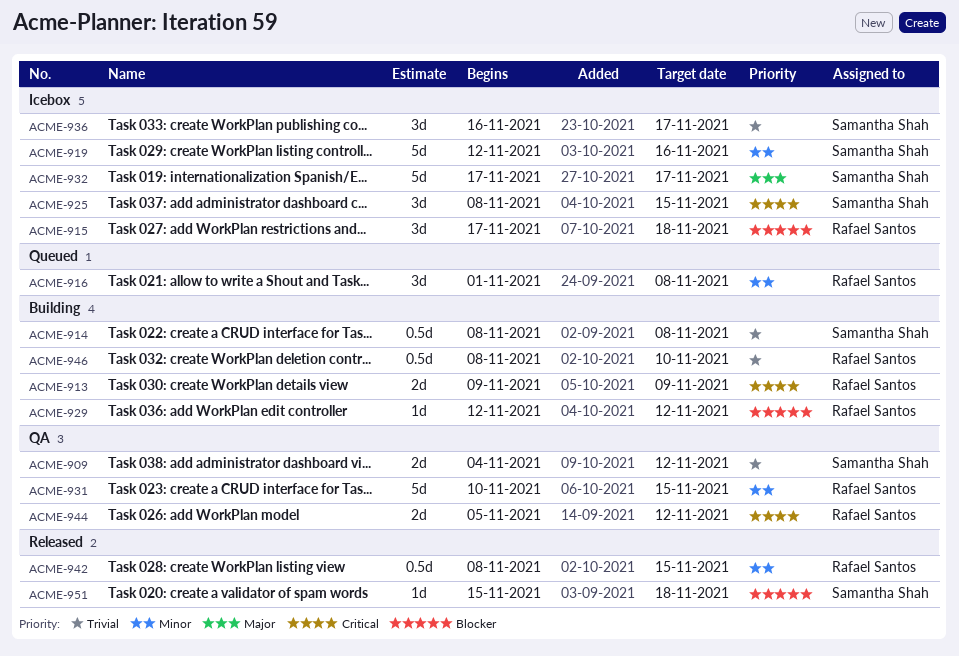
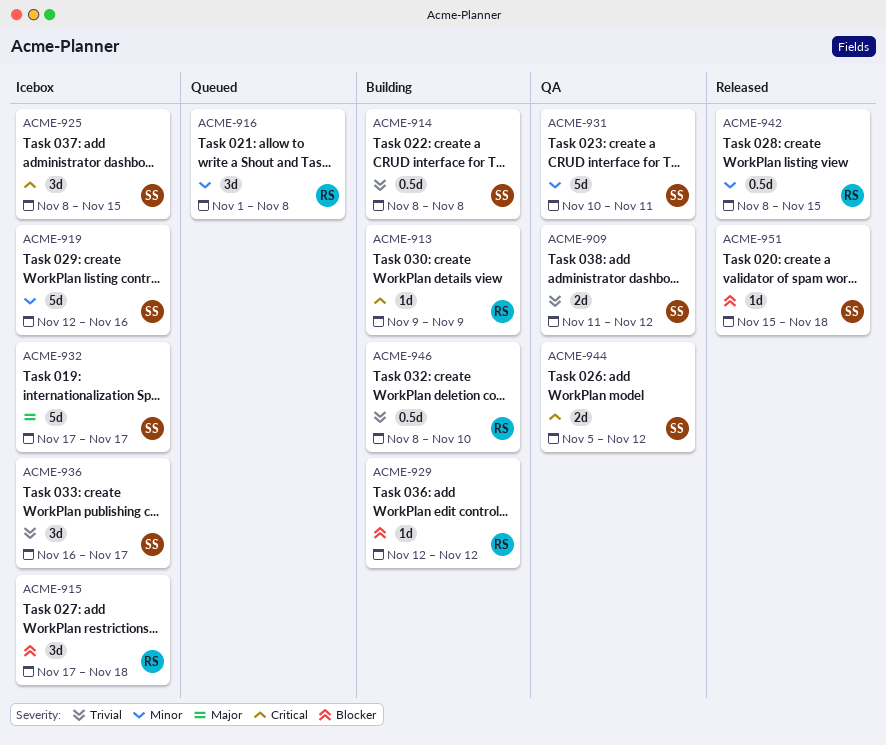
ACME-909, start: Nov 4 -> Nov 11
ACME-913, estimate: 2d -> 1d
ACME-931, owner: Rafael Santos -> Samantha Shah
ACME-931, due: Nov 15 -> Nov 11
ACME-944, owner: Rafael Santos -> Samantha Shah

